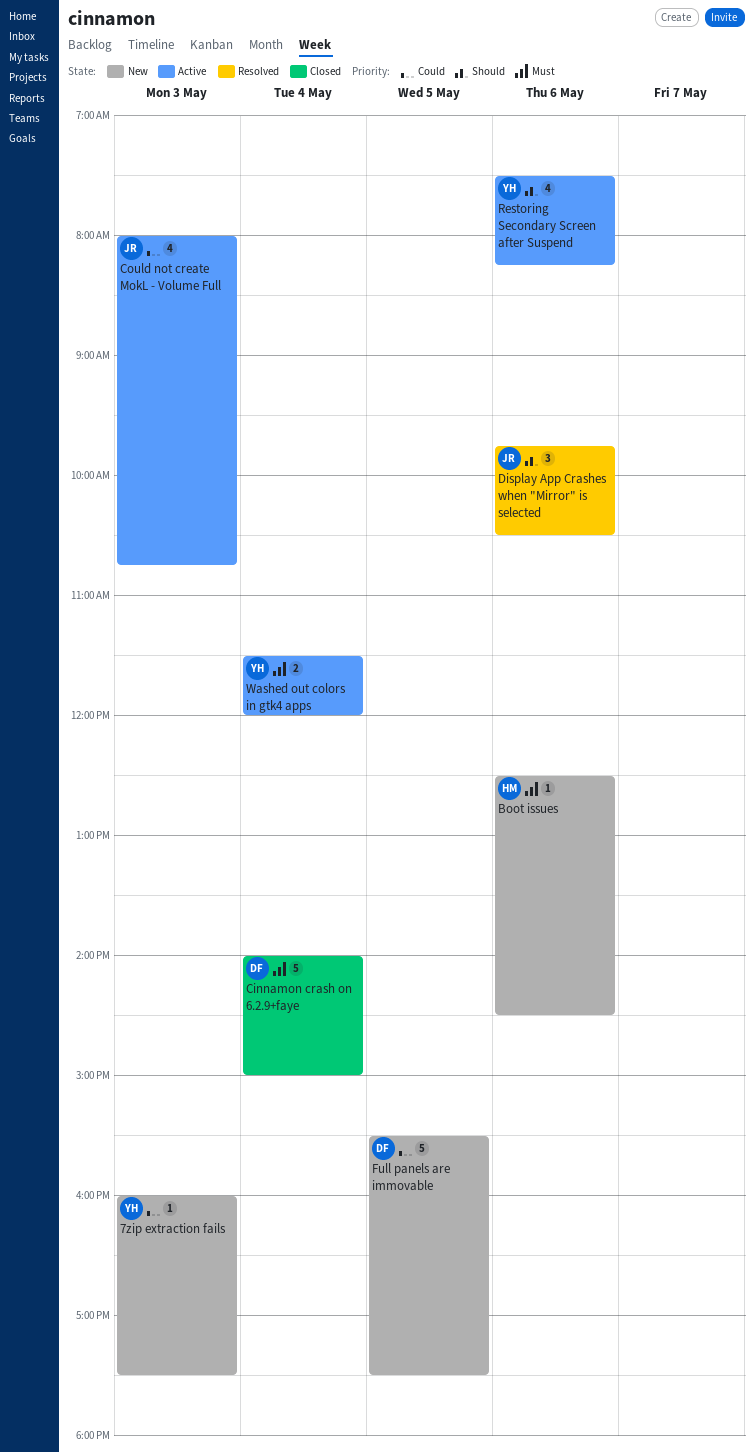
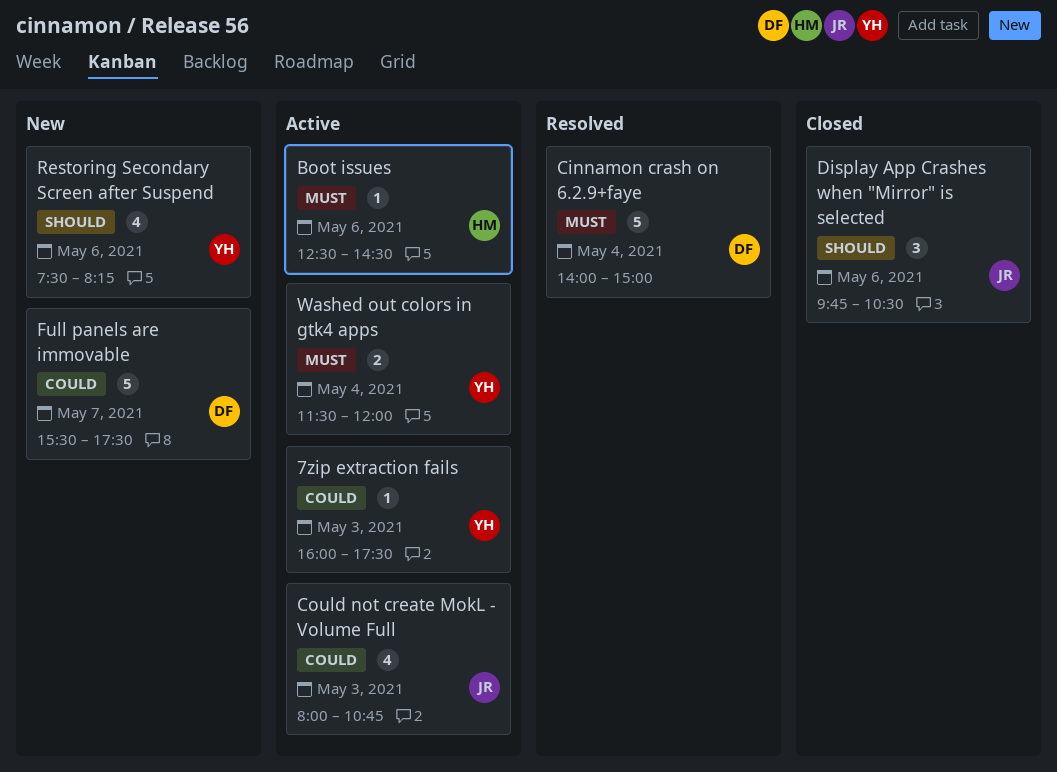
7zip extraction fails, status: New -> Active
Boot issues, status: New -> Active
Cinnamon crash on 6.2.9+faye, status: Closed -> Resolved
Display App Crashes when "Mirror" is selected, status: Resolved -> Closed
Full panels are immovable, day: May 5 -> May 7
Restoring Secondary Screen after Suspend, status: Active -> New

